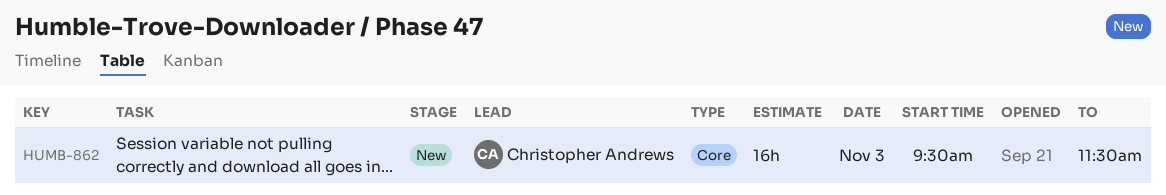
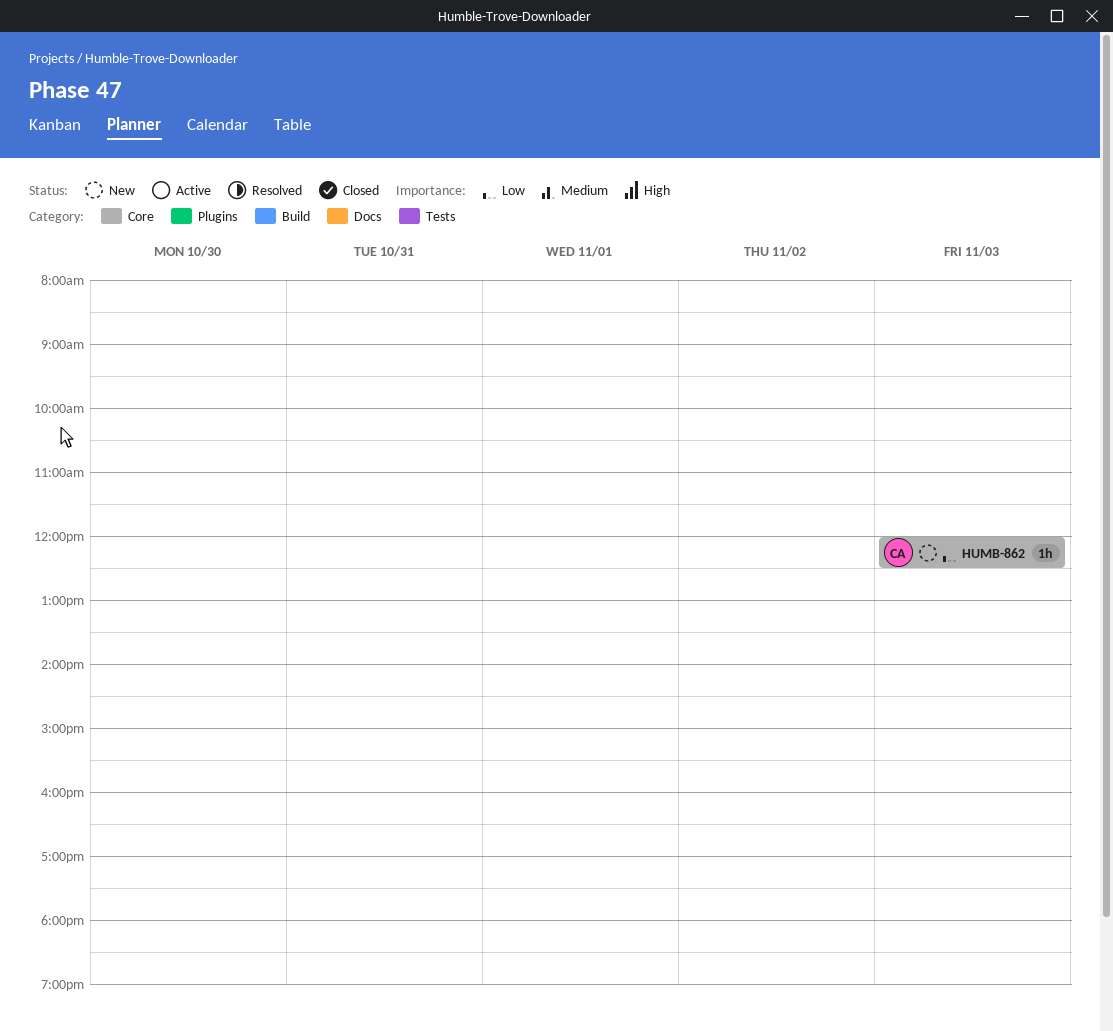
HUMB-862, estimate: 16h -> 1h
HUMB-862, begins: 09:30 -> 12:00
HUMB-862, ends: 11:30 -> 12:30

